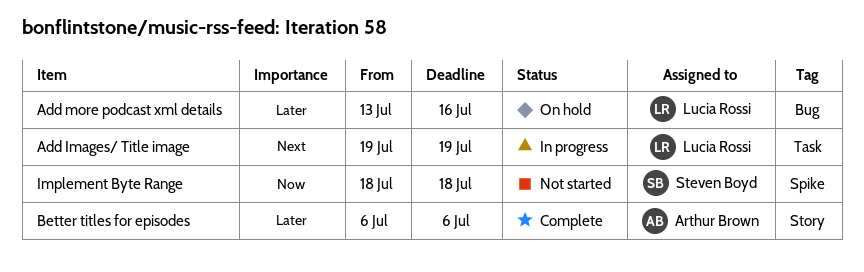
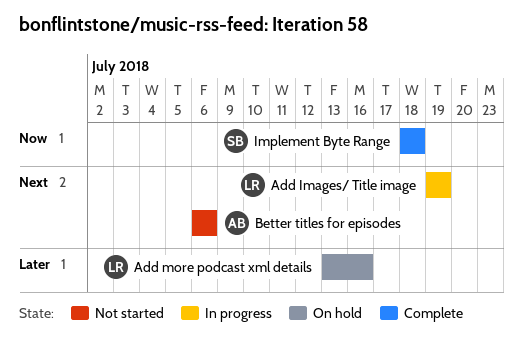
Better titles for episodes, status: Complete -> Not started
Better titles for episodes, priority: Later -> Next
Implement Byte Range, status: Not started -> Complete

